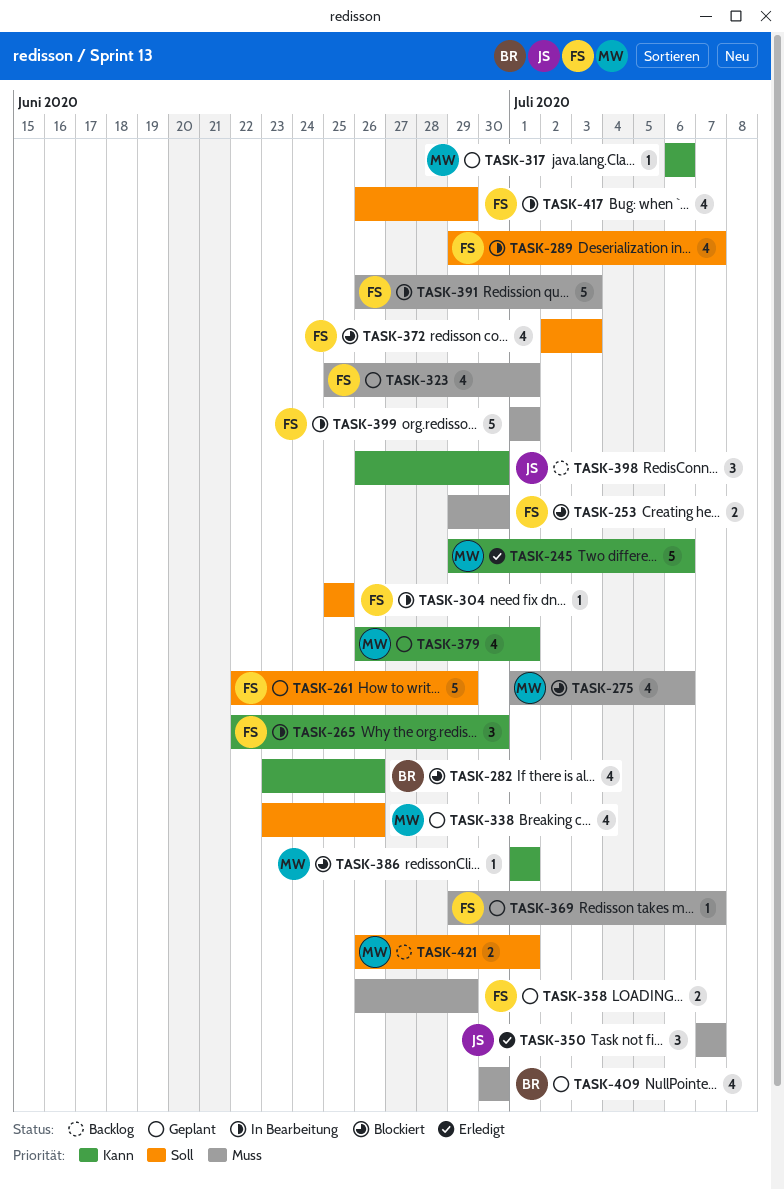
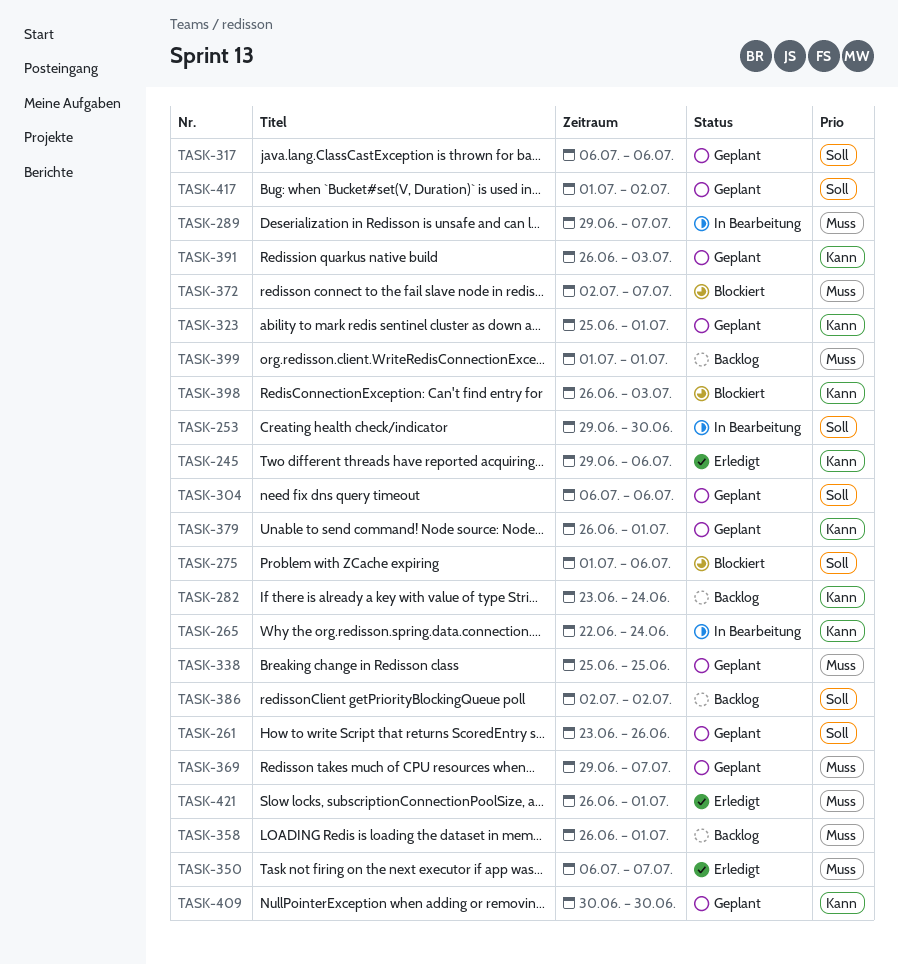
TASK-253, status: Blockiert -> In Bearbeitung
TASK-253, priority: Muss -> Soll
TASK-261, start: Jun 22 -> Jun 23
TASK-261, due: Jun 29 -> Jun 26
TASK-265, due: Jun 30 -> Jun 24
TASK-275, priority: Muss -> Soll
TASK-282, status: Blockiert -> Backlog
TASK-282, due: Jun 26 -> Jun 24
TASK-289, priority: Soll -> Muss
TASK-304, status: In Bearbeitung -> Geplant
TASK-304, start: Jun 25 -> Jul 6
TASK-304, due: Jun 25 -> Jul 6
TASK-317, priority: Kann -> Soll
TASK-323, priority: Muss -> Kann
TASK-338, priority: Soll -> Muss
TASK-338, start: Jun 23 -> Jun 25
TASK-338, due: Jun 26 -> Jun 25
TASK-350, start: Jul 7 -> Jul 6
TASK-358, status: Geplant -> Backlog
TASK-358, due: Jun 29 -> Jul 1
TASK-372, priority: Soll -> Muss
TASK-372, due: Jul 3 -> Jul 7
TASK-386, status: Blockiert -> Backlog
TASK-386, priority: Kann -> Soll
TASK-386, start: Jul 1 -> Jul 2
TASK-386, due: Jul 1 -> Jul 2
TASK-391, status: In Bearbeitung -> Geplant
TASK-391, priority: Muss -> Kann
TASK-398, status: Backlog -> Blockiert
TASK-398, due: Jun 30 -> Jul 3
TASK-399, status: In Bearbeitung -> Backlog
TASK-409, priority: Muss -> Kann
TASK-417, status: In Bearbeitung -> Geplant
TASK-417, start: Jun 26 -> Jul 1
TASK-417, due: Jun 29 -> Jul 2
TASK-421, status: Backlog -> Erledigt
TASK-421, priority: Soll -> Muss

